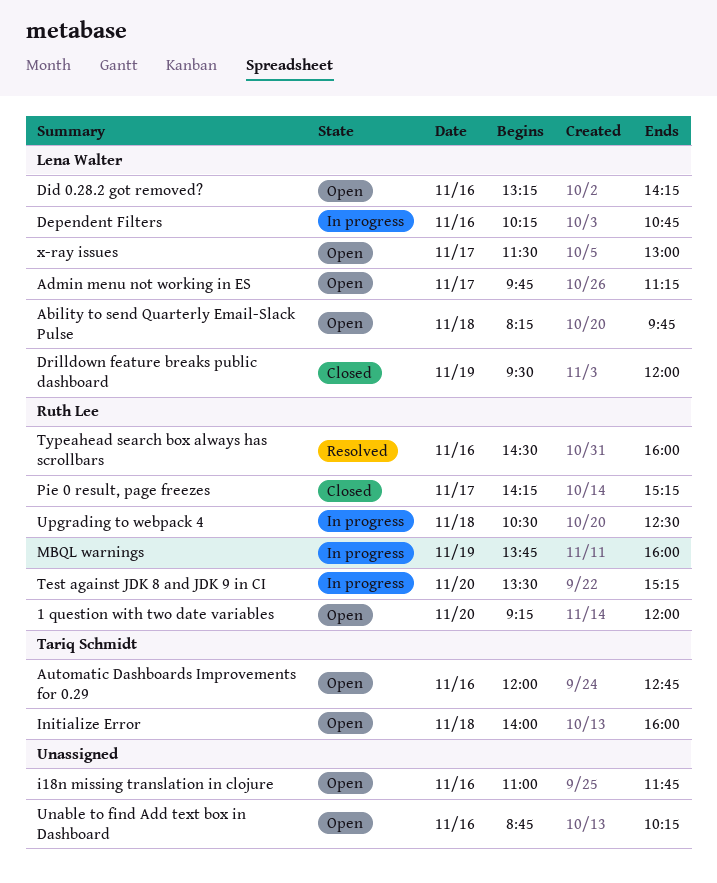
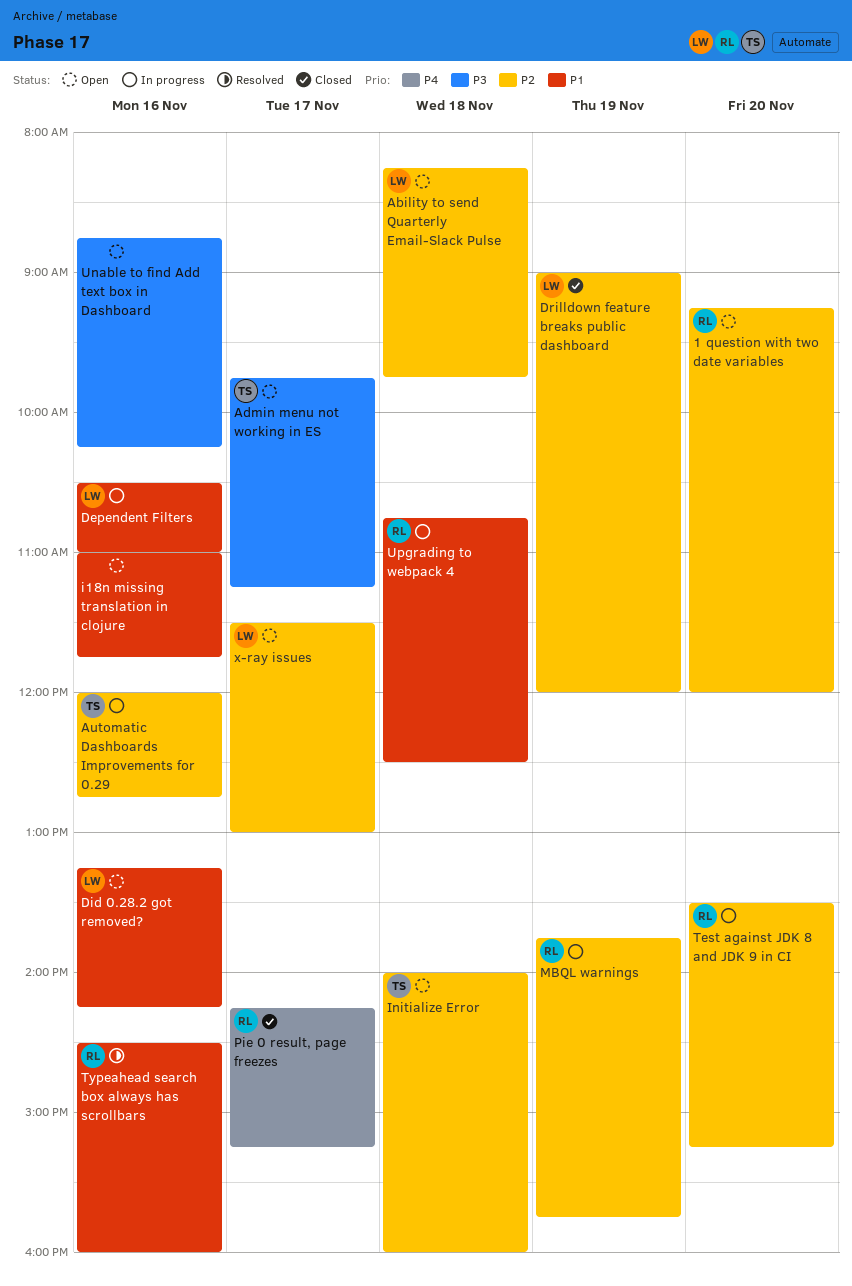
Admin menu not working in ES, owner: Lena Walter -> Tariq Schmidt
Automatic Dashboards Improvements for 0.29, status: Open -> In progress
Dependent Filters, begins: 10:15 -> 10:30
Dependent Filters, ends: 10:45 -> 11:00
Drilldown feature breaks public dashboard, begins: 09:30 -> 09:00
MBQL warnings, ends: 16:00 -> 15:45
Upgrading to webpack 4, begins: 10:30 -> 10:45

